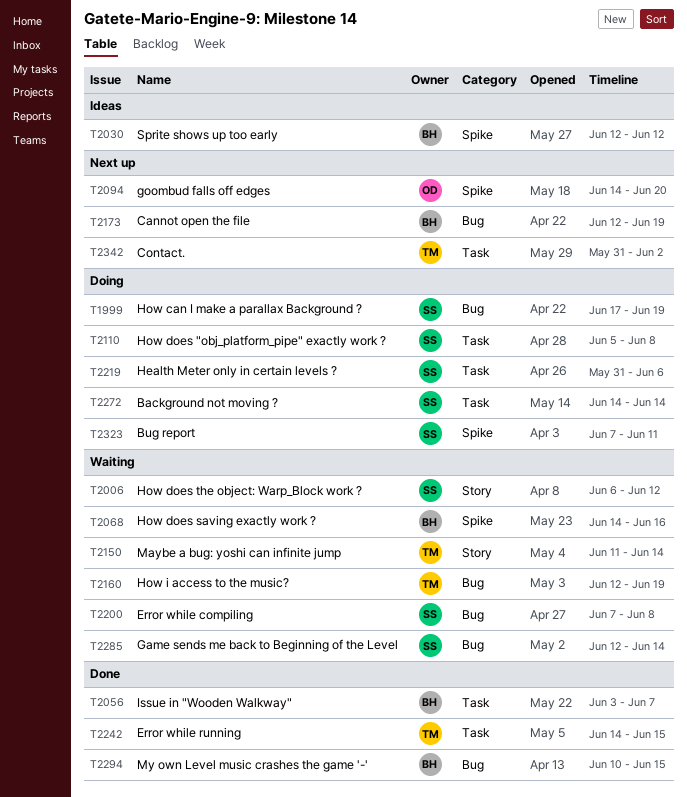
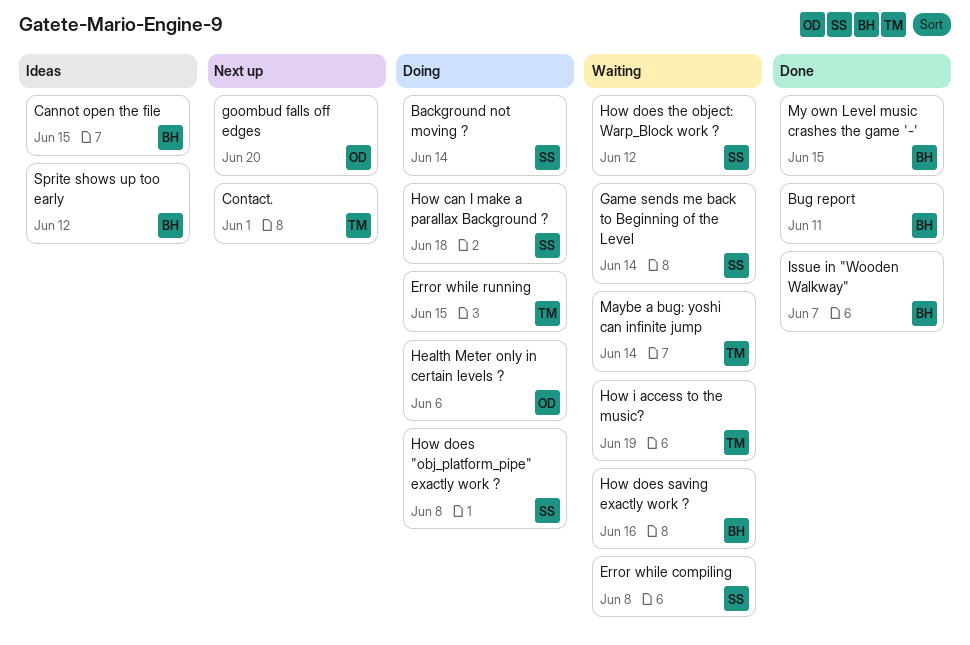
Bug report, status: Doing -> Done
Bug report, owner: SS -> BH
Cannot open the file, status: Next up -> Ideas
Cannot open the file, due: Jun 19 -> Jun 15
Contact., due: Jun 2 -> Jun 1
Error while running, status: Done -> Doing
Health Meter only in certain levels ?, owner: SS -> OD
How can I make a parallax Background ?, due: Jun 19 -> Jun 18

